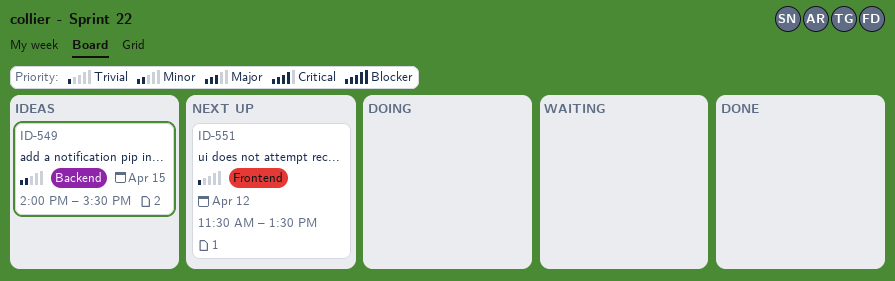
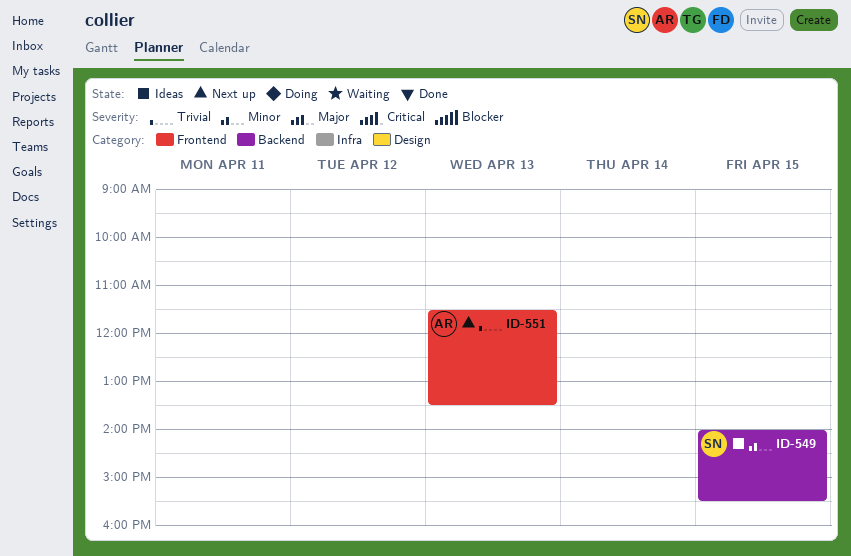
ID-551, day: Apr 12 -> Apr 13

